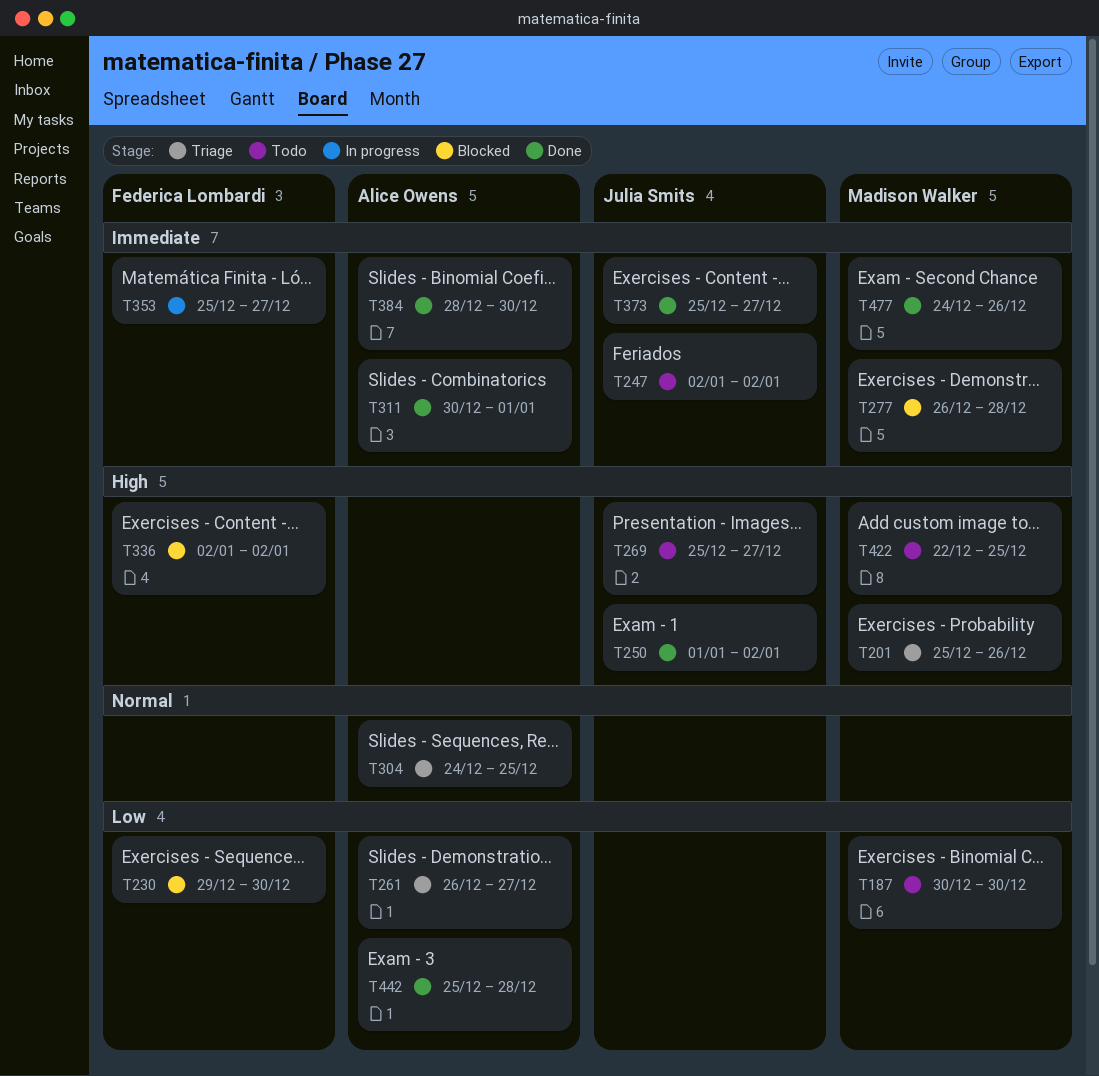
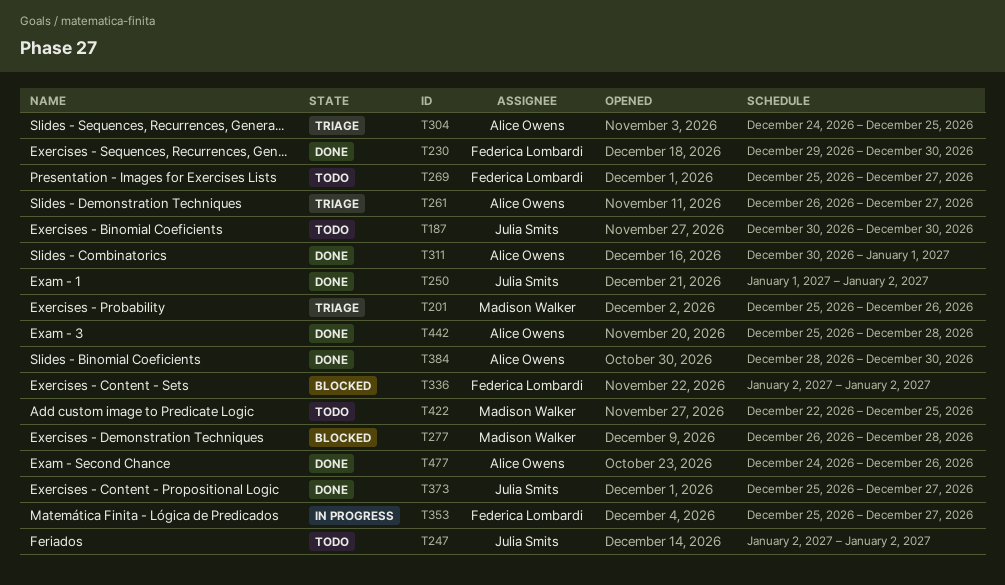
T187, owner: Madison Walker -> Julia Smits
T230, status: Blocked -> Done
T269, owner: Julia Smits -> Federica Lombardi
T477, owner: Madison Walker -> Alice Owens

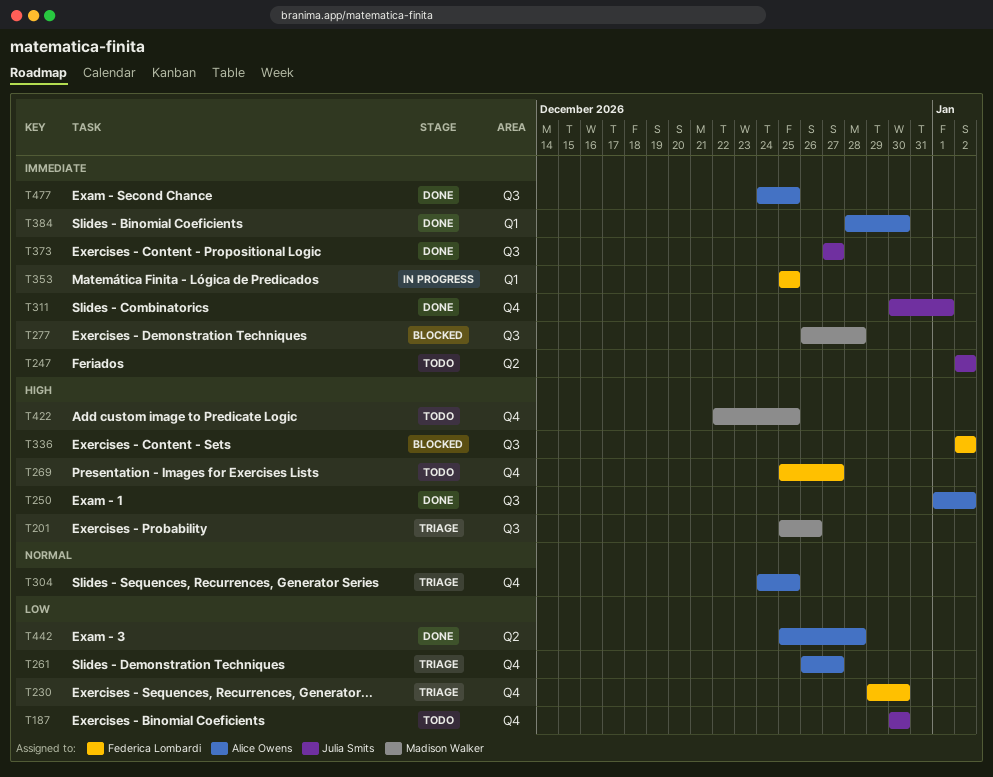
T230, status: Done -> Triage
T250, owner: Julia Smits -> Alice Owens
T311, owner: Alice Owens -> Julia Smits
T353, due: Dec 27 -> Dec 25
T373, start: Dec 25 -> Dec 27
T477, due: Dec 26 -> Dec 25

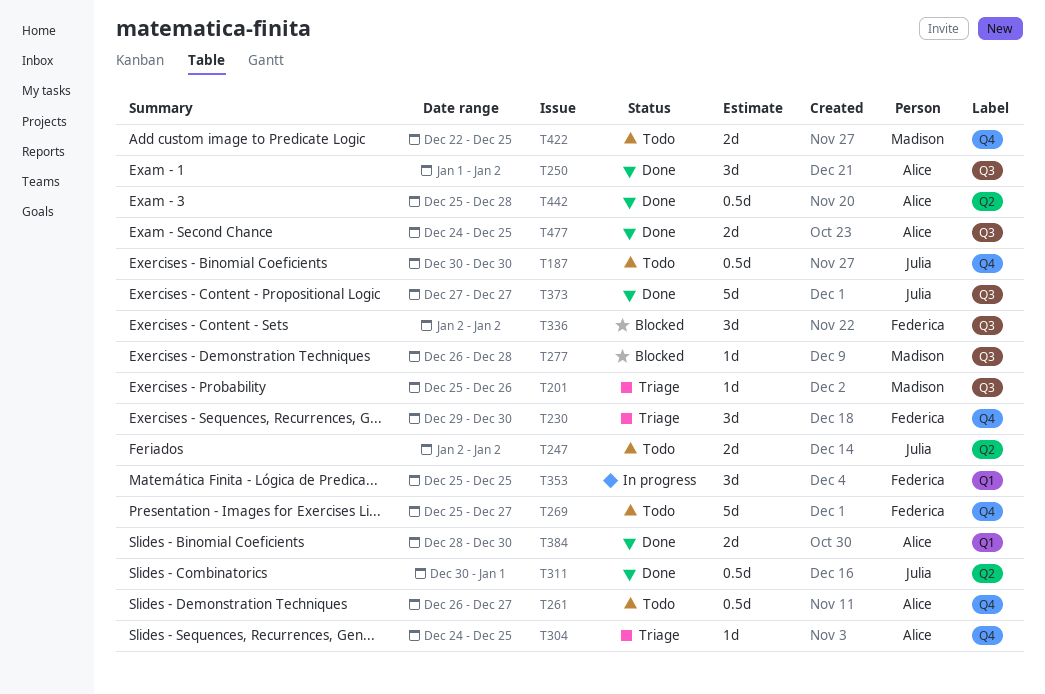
T261, status: Triage -> Todo
T311, label: Q4 -> Q2

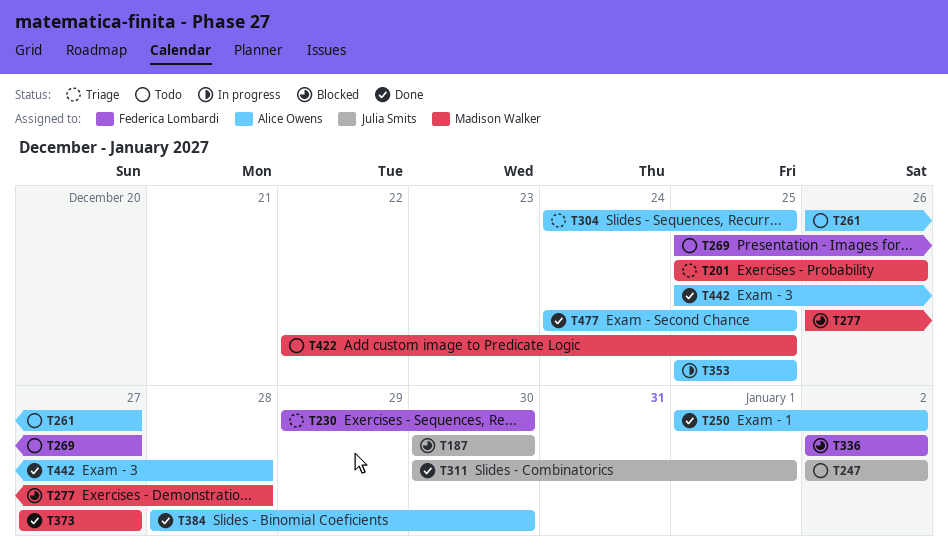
T187, status: Todo -> Blocked
T353, owner: Federica Lombardi -> Alice Owens
T373, owner: Julia Smits -> Madison Walker

